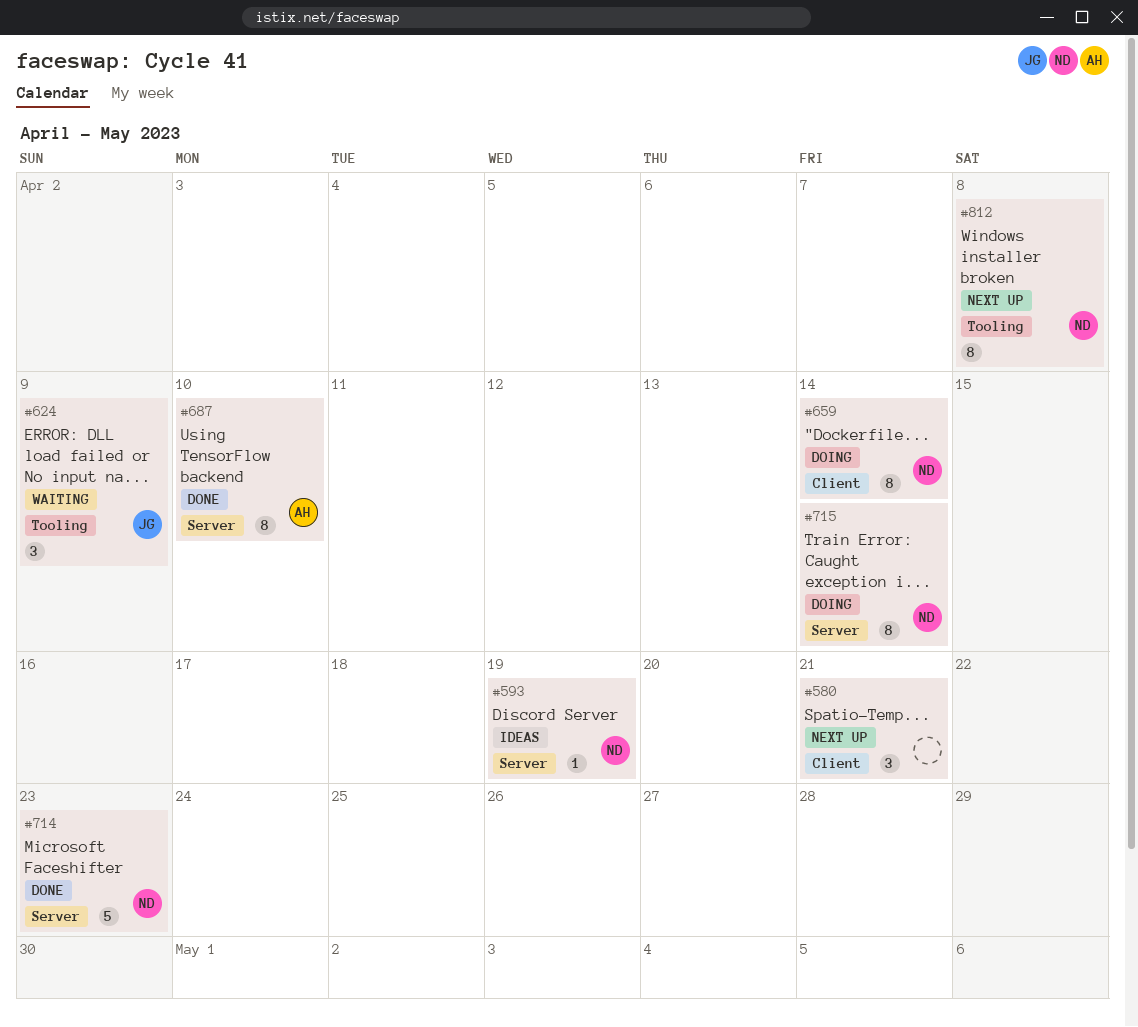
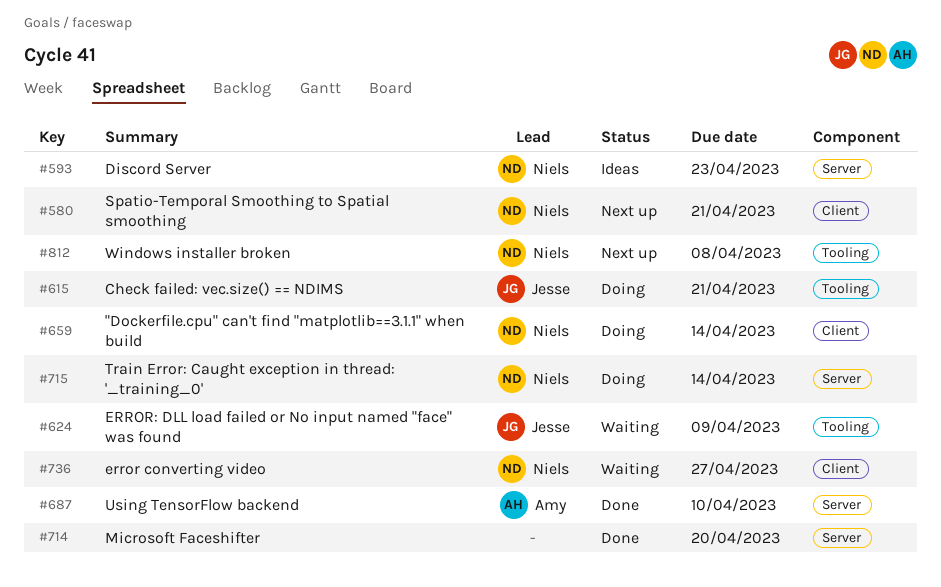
#580, owner: none -> Niels
#593, due: Apr 19 -> Apr 23
#615: none -> present
#714, owner: Niels -> none
#714, due: Apr 23 -> Apr 20
#736: none -> present

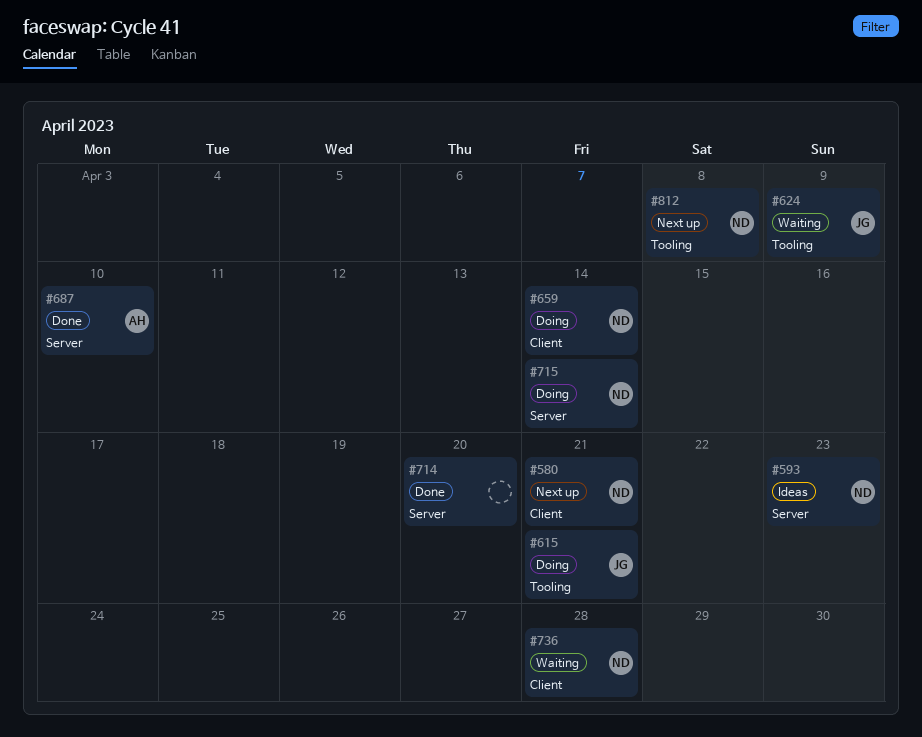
#736, due: Apr 27 -> Apr 28

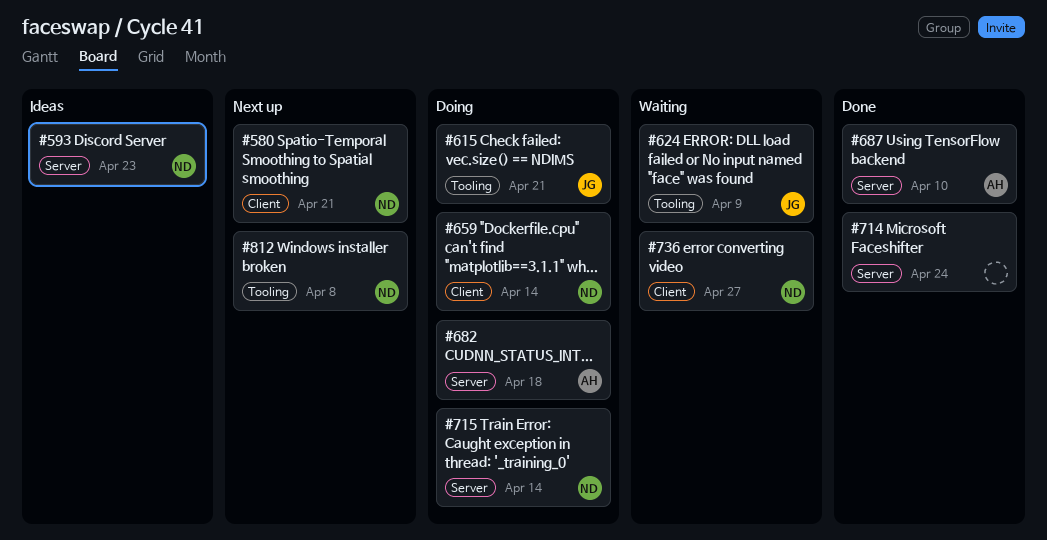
#682: none -> present
#714, due: Apr 20 -> Apr 24
#736, due: Apr 28 -> Apr 27

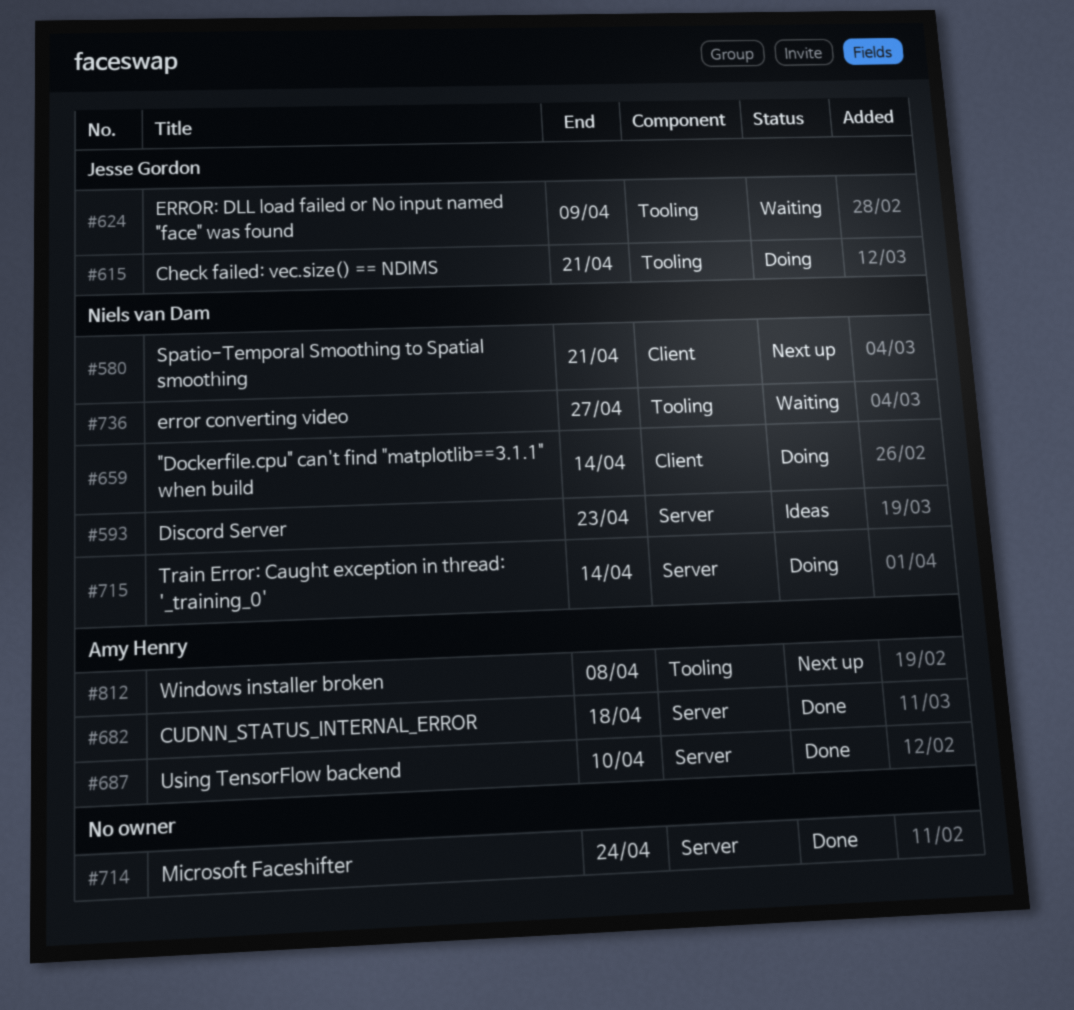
#682, status: Doing -> Done
#736, label: Client -> Tooling
#812, owner: Niels van Dam -> Amy Henry

